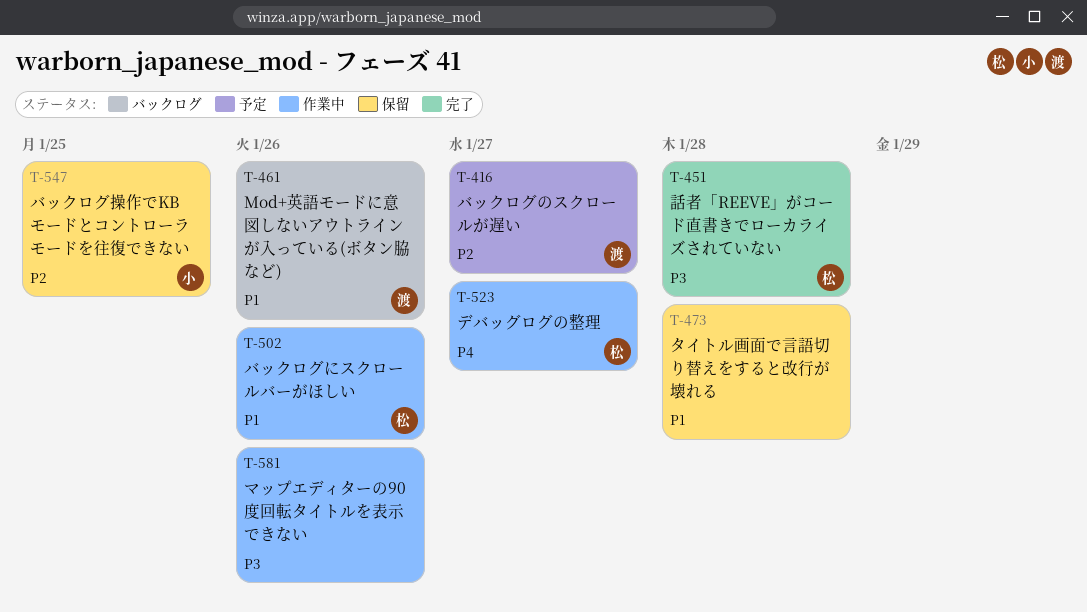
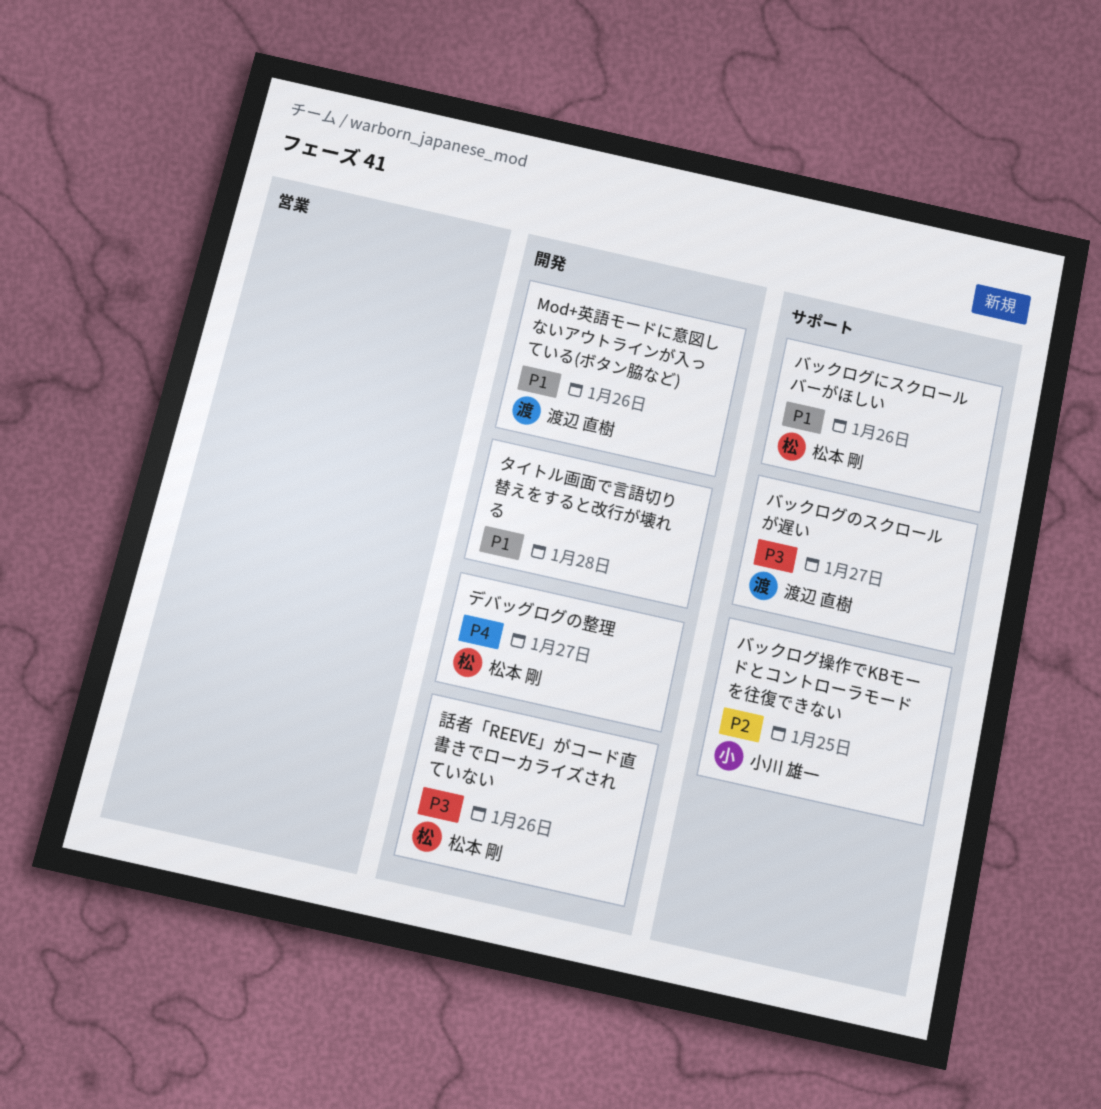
バックログのスクロールが遅い, priority: P2 -> P3
マップエディターの90度回転タイトルを表示できない: present -> none
話者「REEVE」がコード直書きでローカライズされていない, due: Jan 28 -> Jan 26

